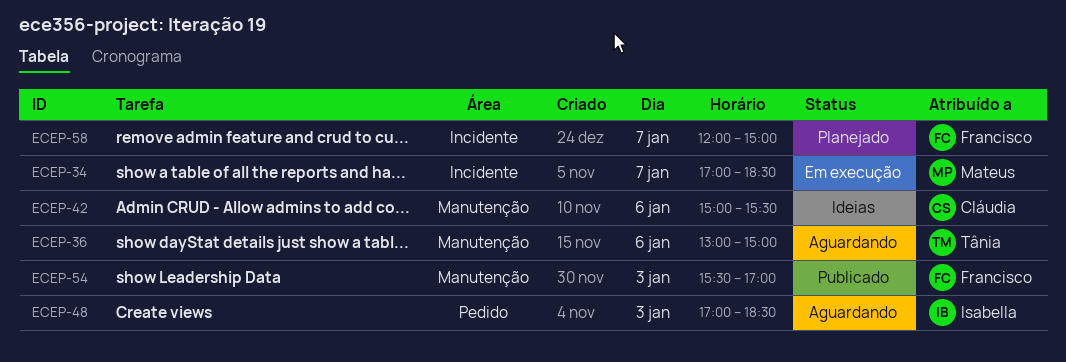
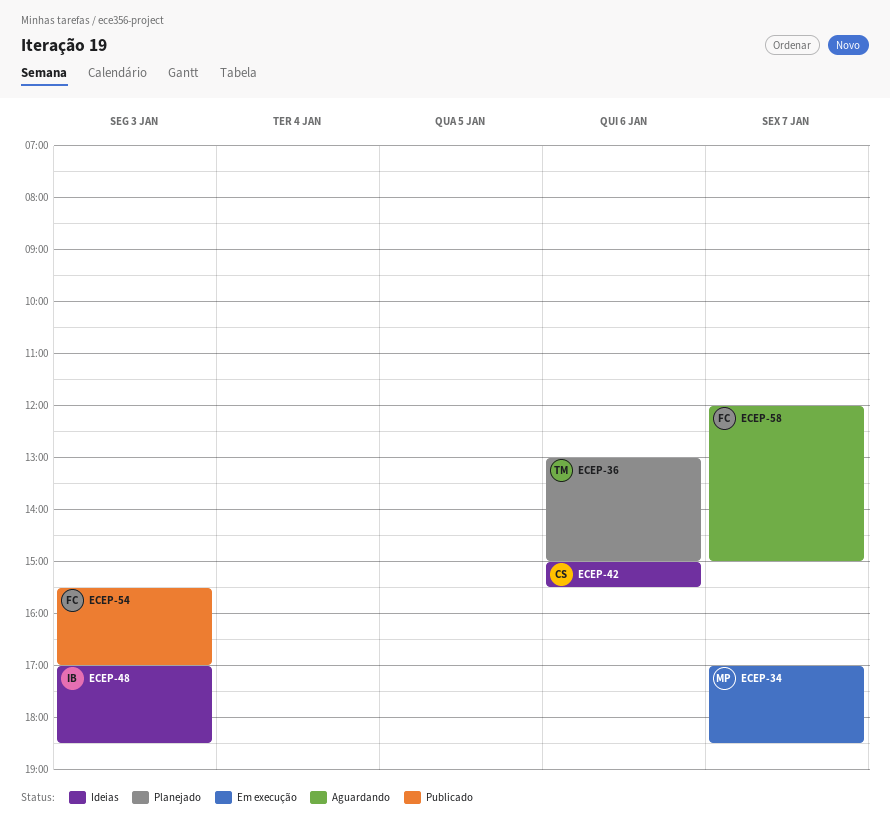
ECEP-36, status: Aguardando -> Planejado
ECEP-48, status: Aguardando -> Ideias
ECEP-58, status: Planejado -> Aguardando

